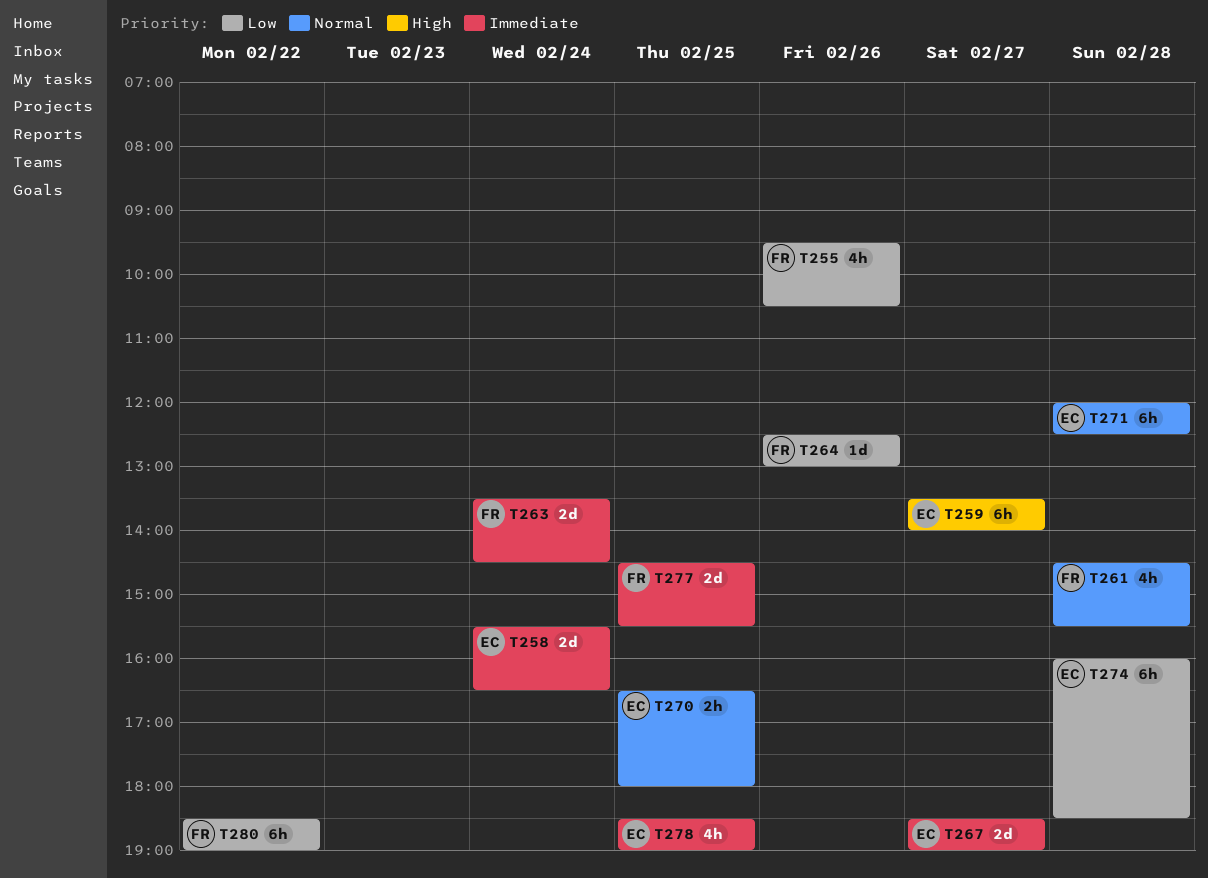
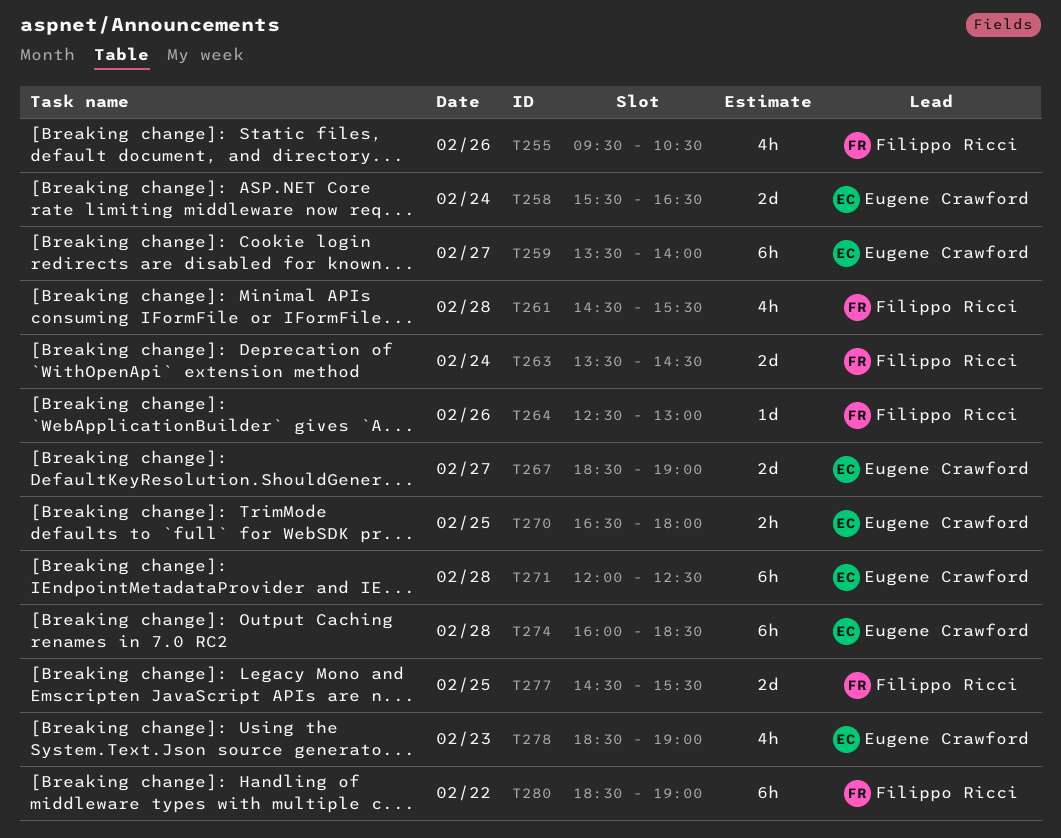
T278, day: Feb 25 -> Feb 23

